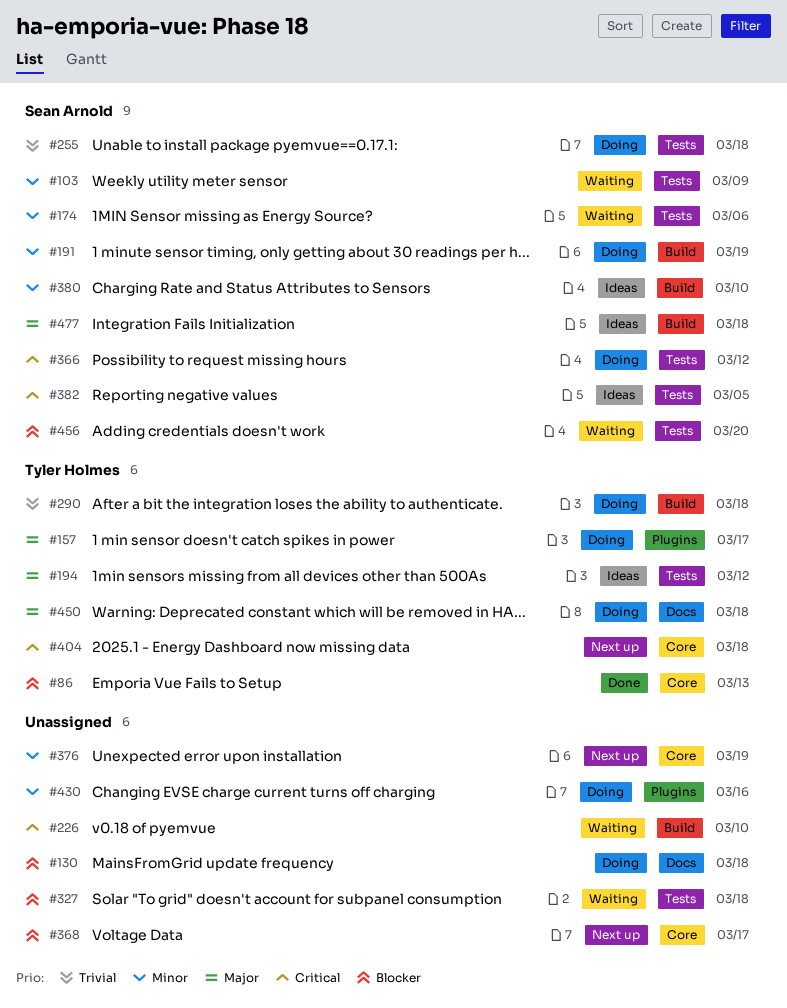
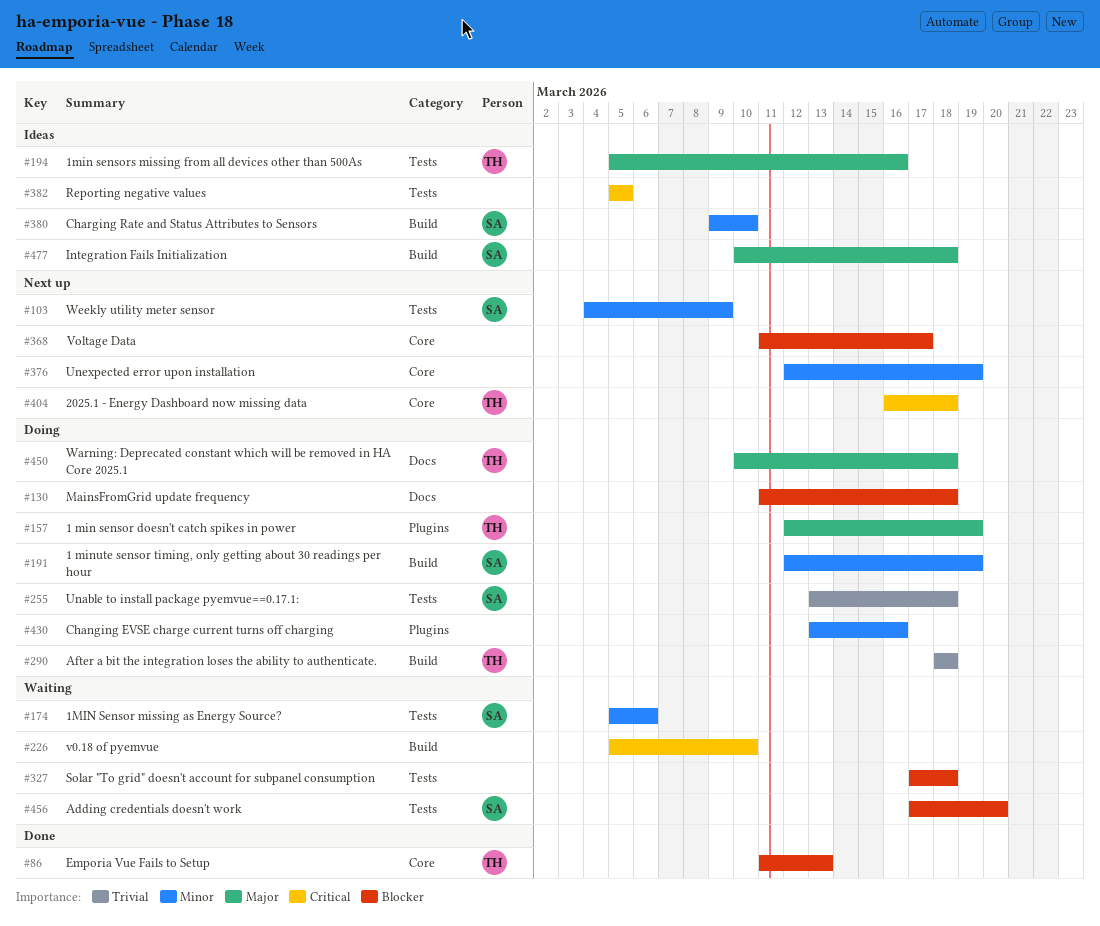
#103, status: Waiting -> Next up
#157, due: Mar 17 -> Mar 19
#194, due: Mar 12 -> Mar 16
#366: present -> none
#382, owner: Sean Arnold -> none

